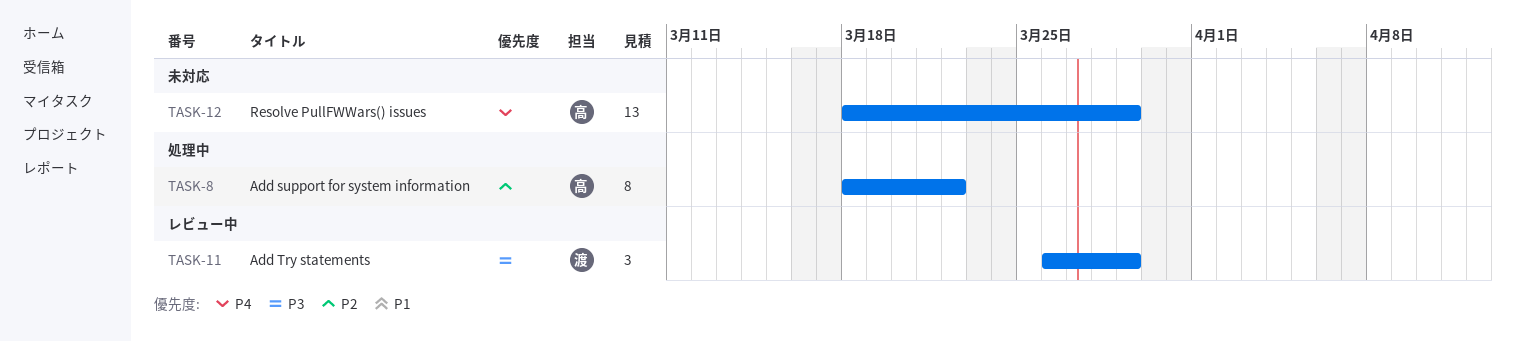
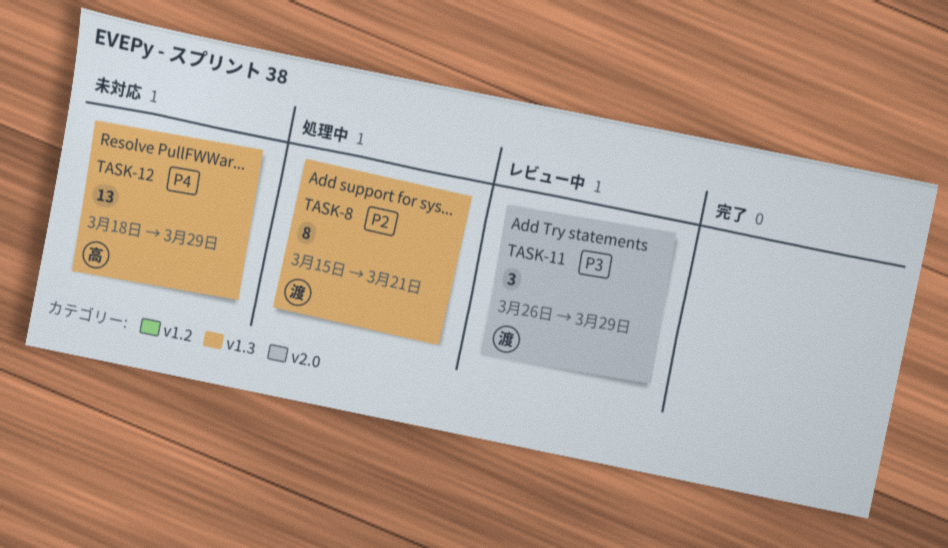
TASK-8, owner: 高 -> 渡
TASK-8, start: Mar 18 -> Mar 15
TASK-8, due: Mar 22 -> Mar 21

